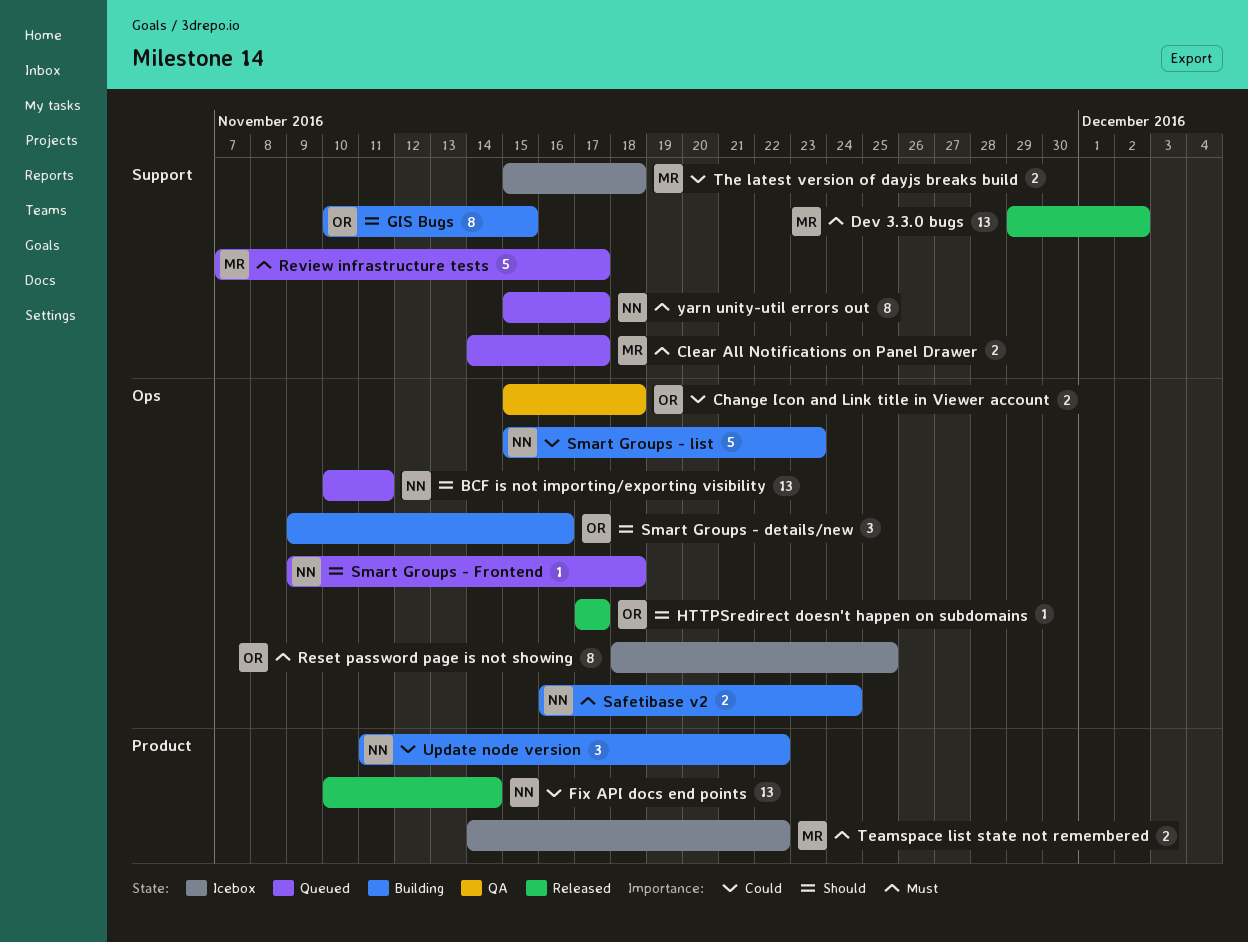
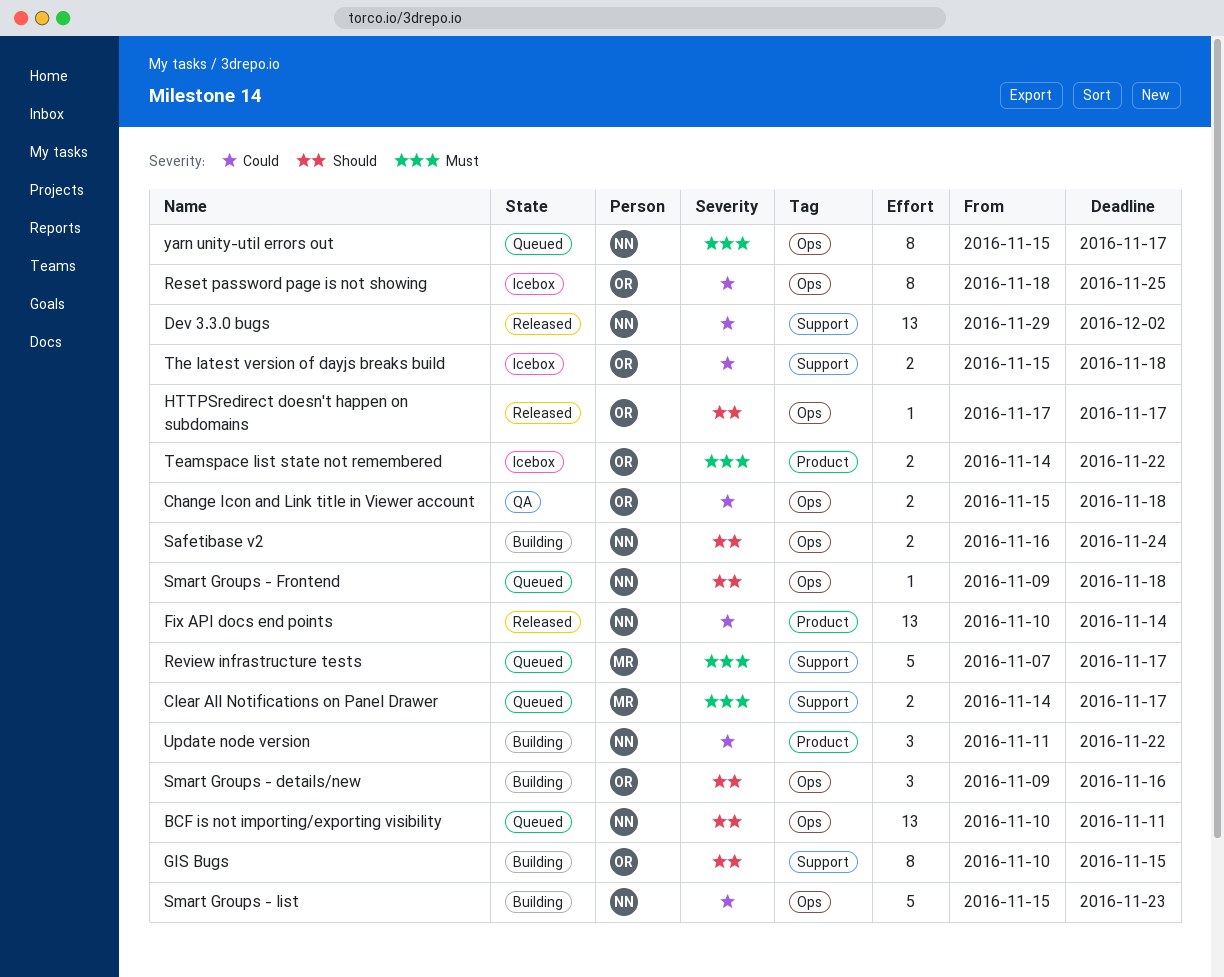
Dev 3.3.0 bugs, owner: MR -> NN
Dev 3.3.0 bugs, priority: Must -> Could
Reset password page is not showing, priority: Must -> Could
Safetibase v2, priority: Must -> Should
Teamspace list state not remembered, owner: MR -> OR
The latest version of dayjs breaks build, owner: MR -> OR
yarn unity-util errors out, label: Support -> Ops

